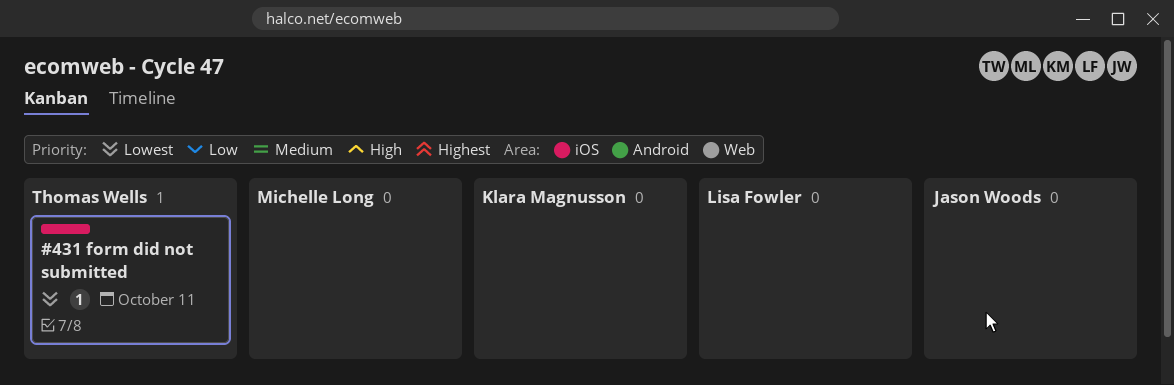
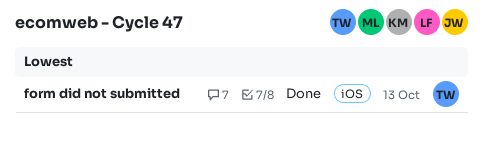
form did not submitted, due: Oct 11 -> Oct 13

